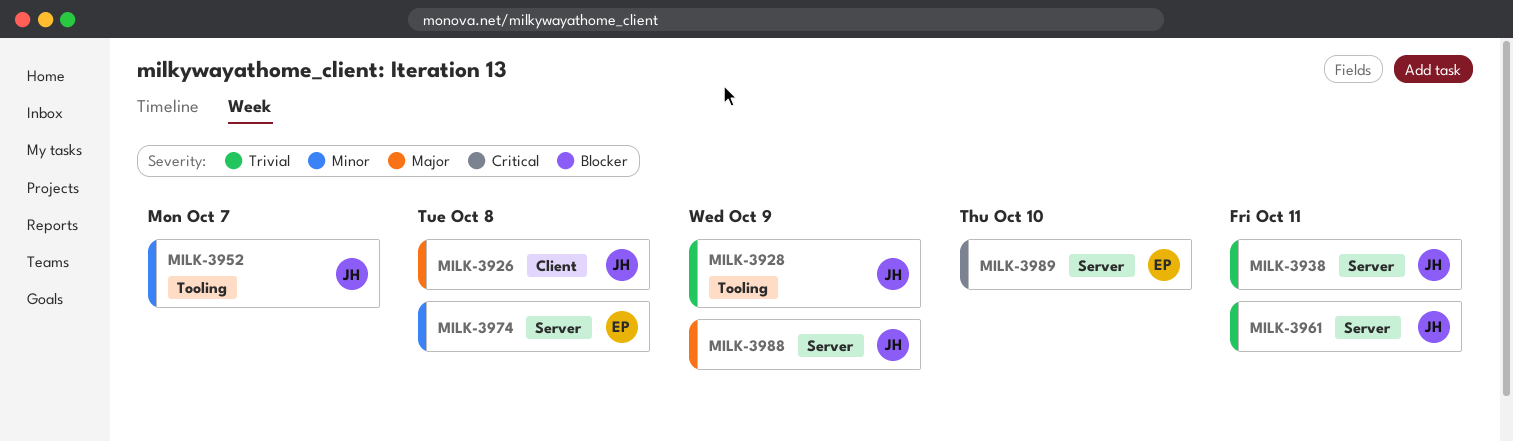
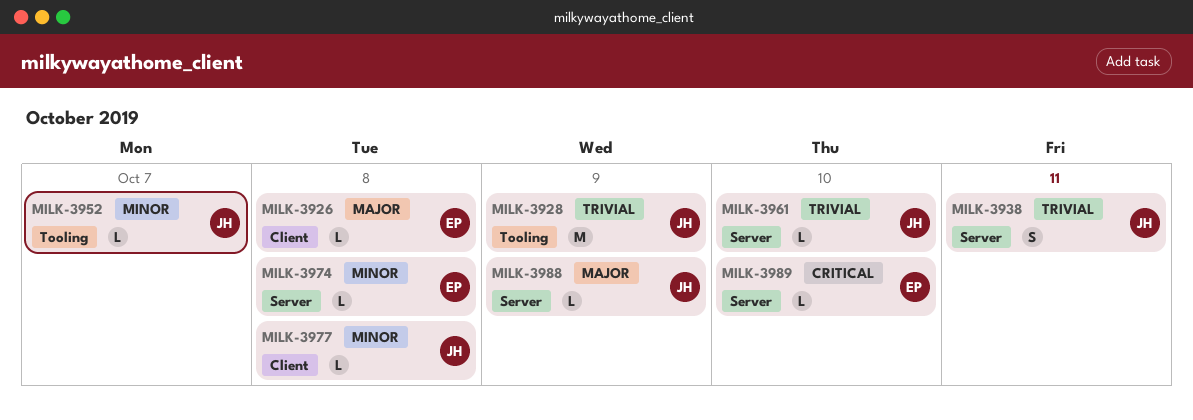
MILK-3926, owner: JH -> EP
MILK-3961, due: Oct 11 -> Oct 10
MILK-3977: none -> present

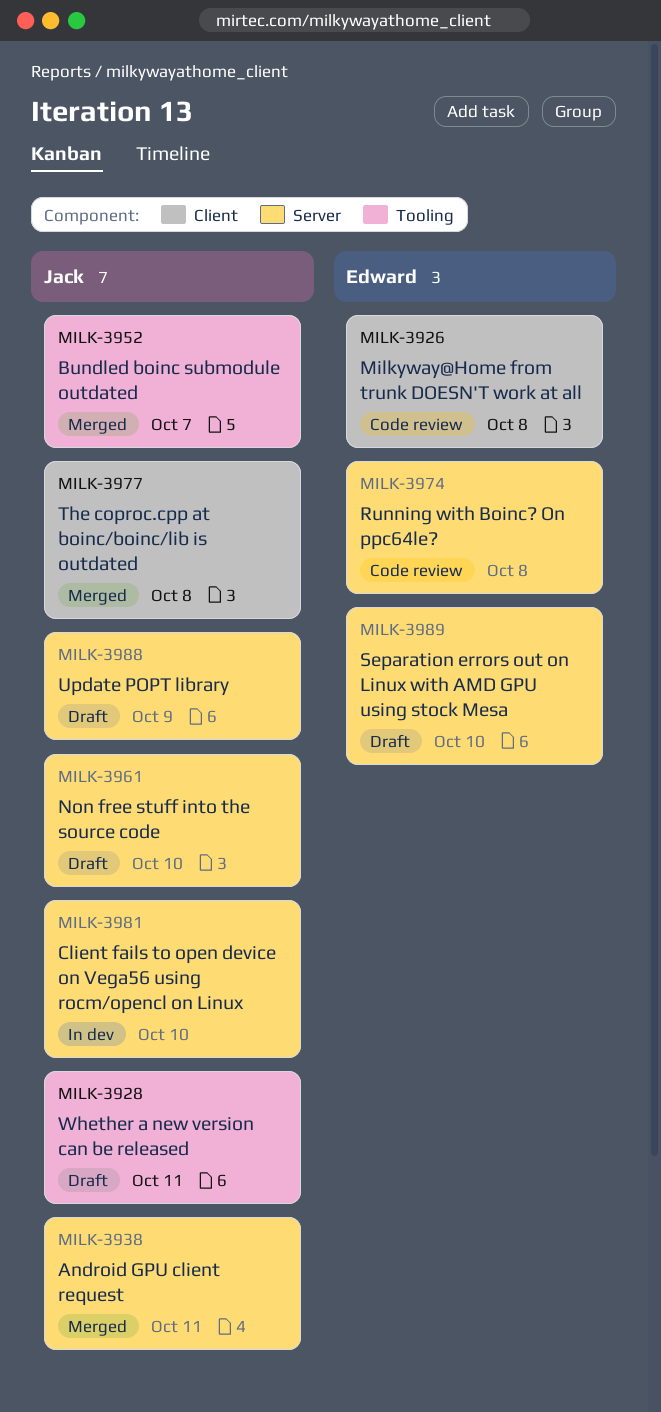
MILK-3928, due: Oct 9 -> Oct 11
MILK-3981: none -> present

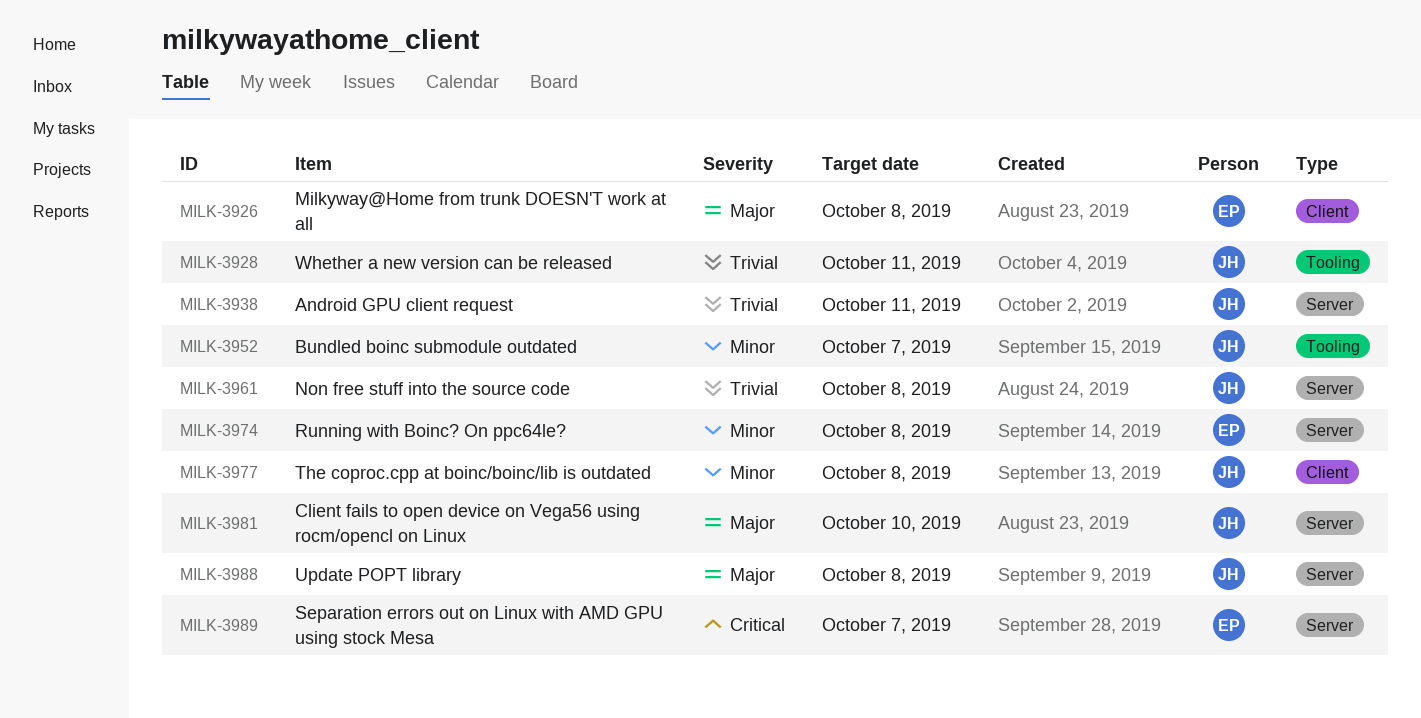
MILK-3961, due: Oct 10 -> Oct 8
MILK-3988, due: Oct 9 -> Oct 8
MILK-3989, due: Oct 10 -> Oct 7

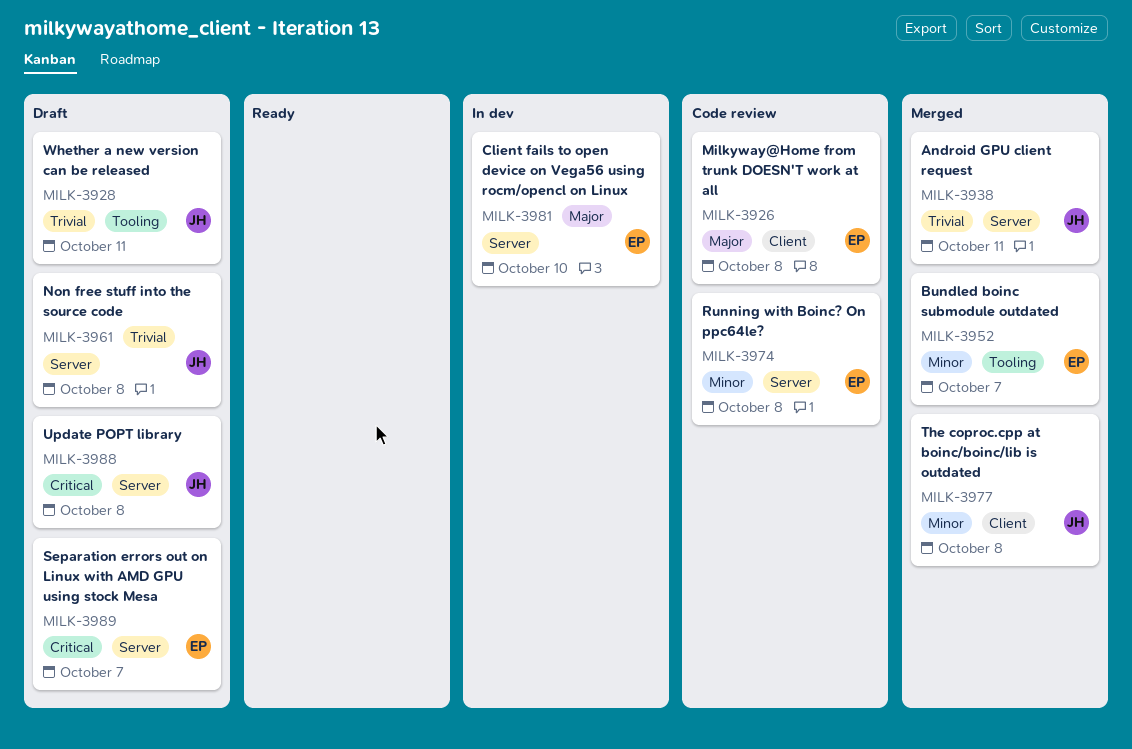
MILK-3952, owner: JH -> EP
MILK-3981, owner: JH -> EP
MILK-3988, priority: Major -> Critical

